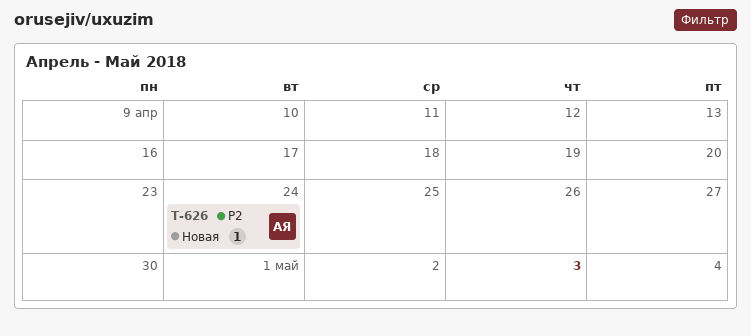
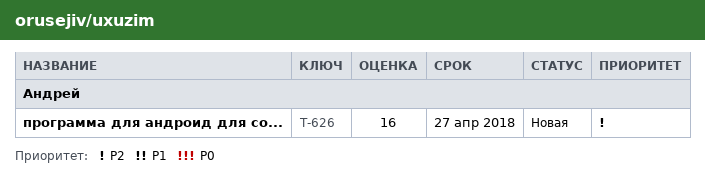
T-626, estimate: 1 -> 16
T-626, due: Apr 24 -> Apr 27

